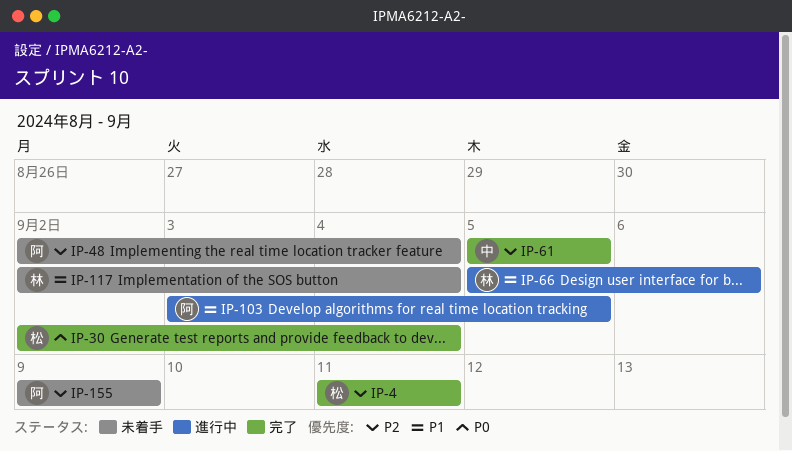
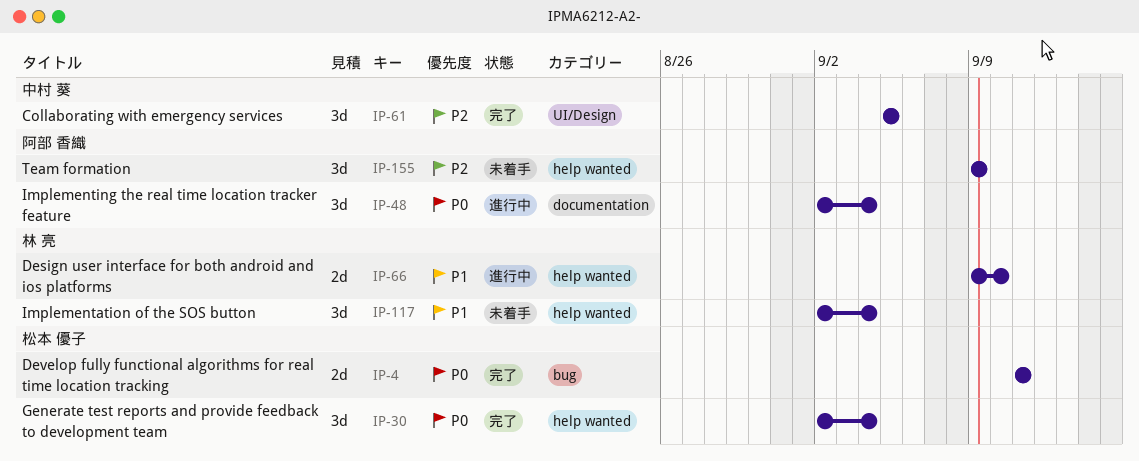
IP-4, priority: P2 -> P0
IP-48, status: 未着手 -> 進行中
IP-48, priority: P2 -> P0
IP-66, start: Sep 5 -> Sep 9
IP-66, due: Sep 6 -> Sep 10
IP-103: present -> none

